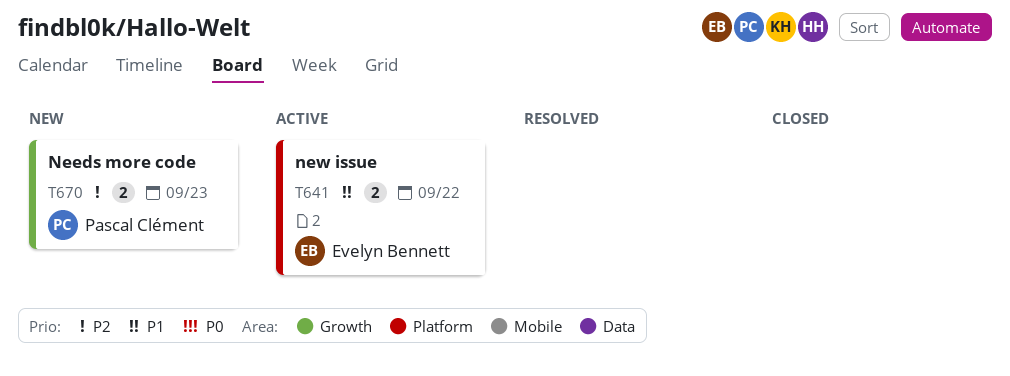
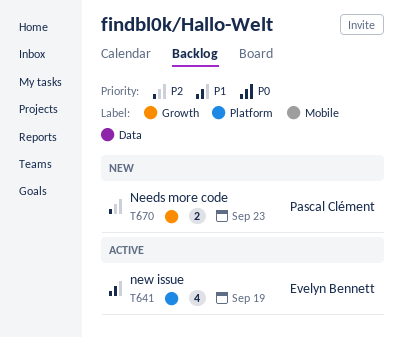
T641, estimate: 2 -> 4
T641, due: Sep 22 -> Sep 19

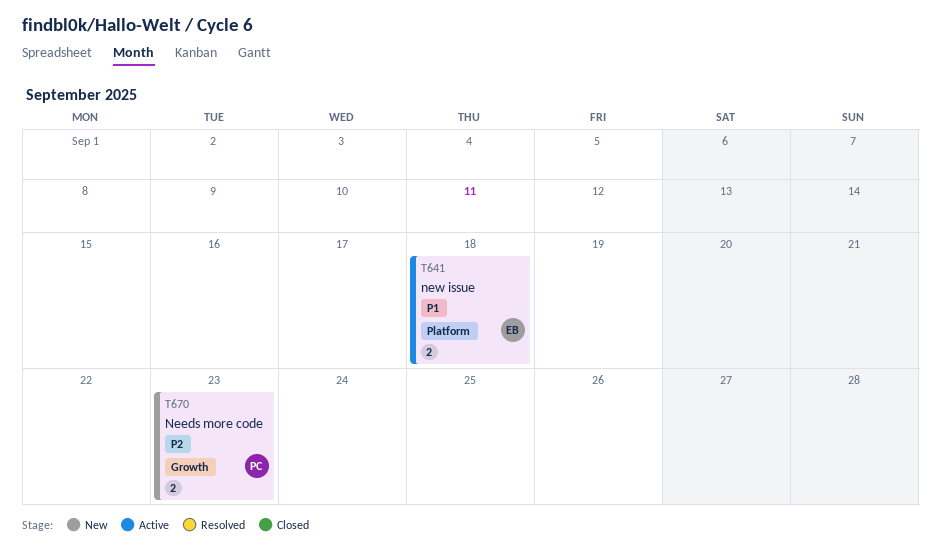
T641, estimate: 4 -> 2
T641, due: Sep 19 -> Sep 18

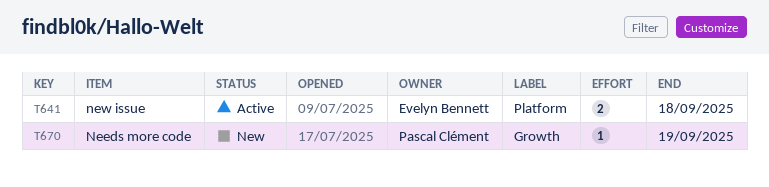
T670, estimate: 2 -> 1
T670, due: Sep 23 -> Sep 19

